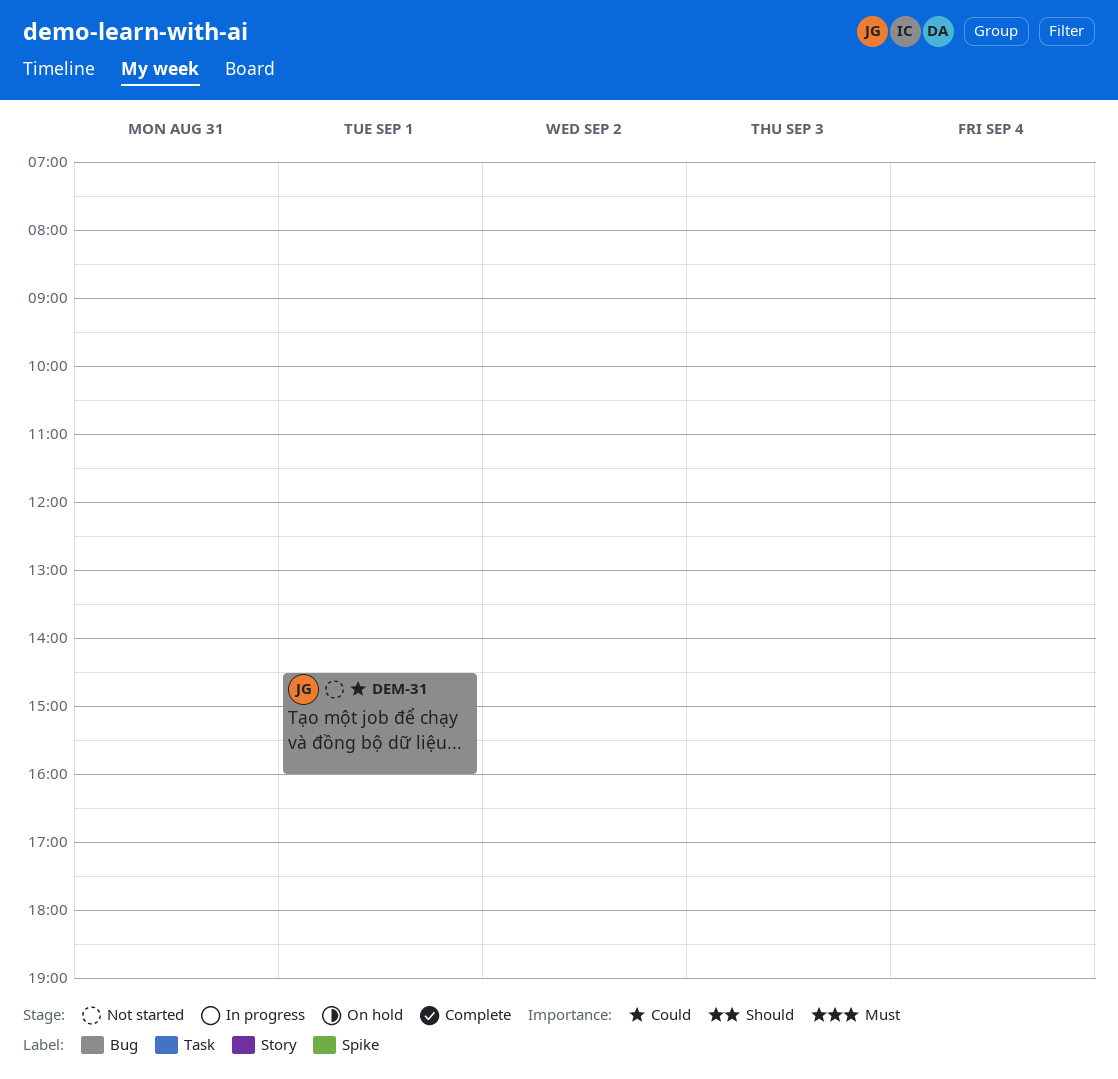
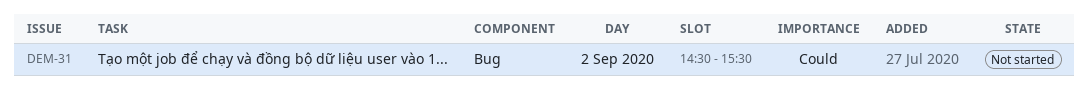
DEM-31, day: Sep 1 -> Sep 2
DEM-31, ends: 16:00 -> 15:30

